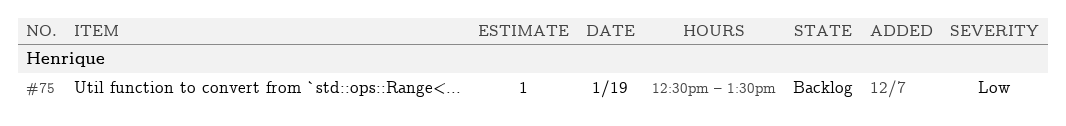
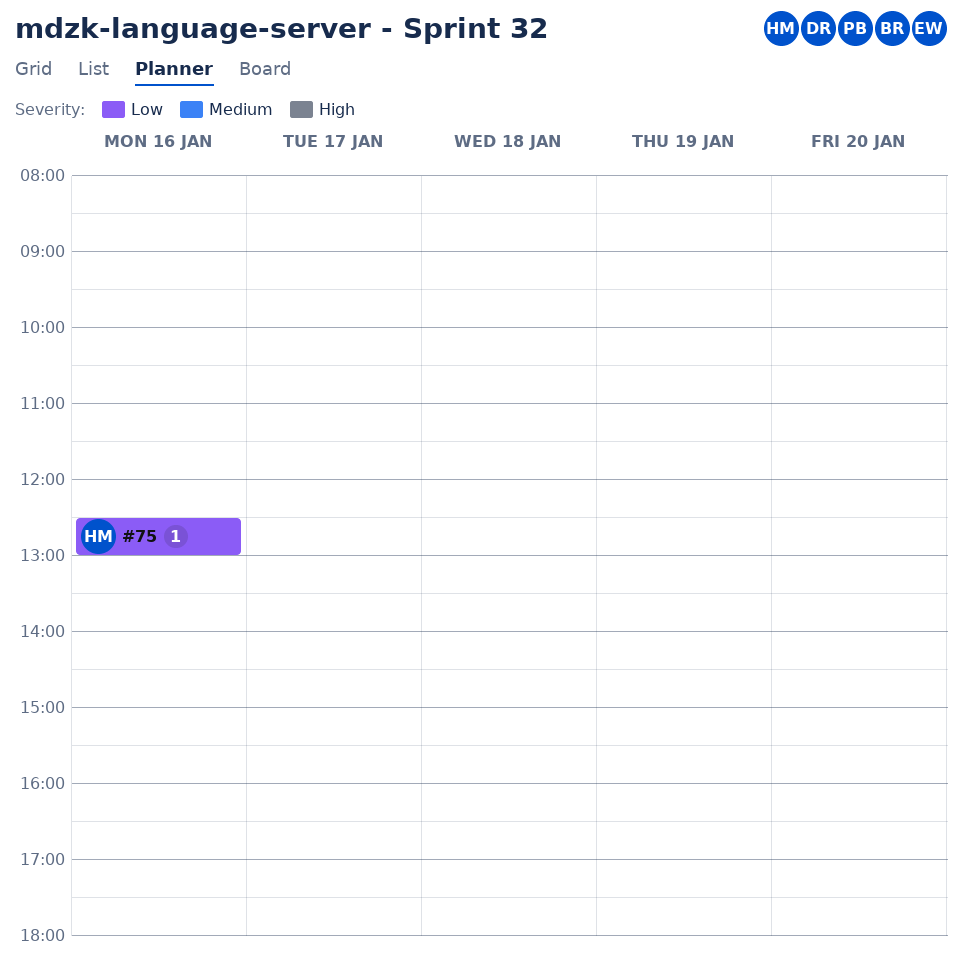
#75, day: Jan 19 -> Jan 16
#75, ends: 13:30 -> 13:00

